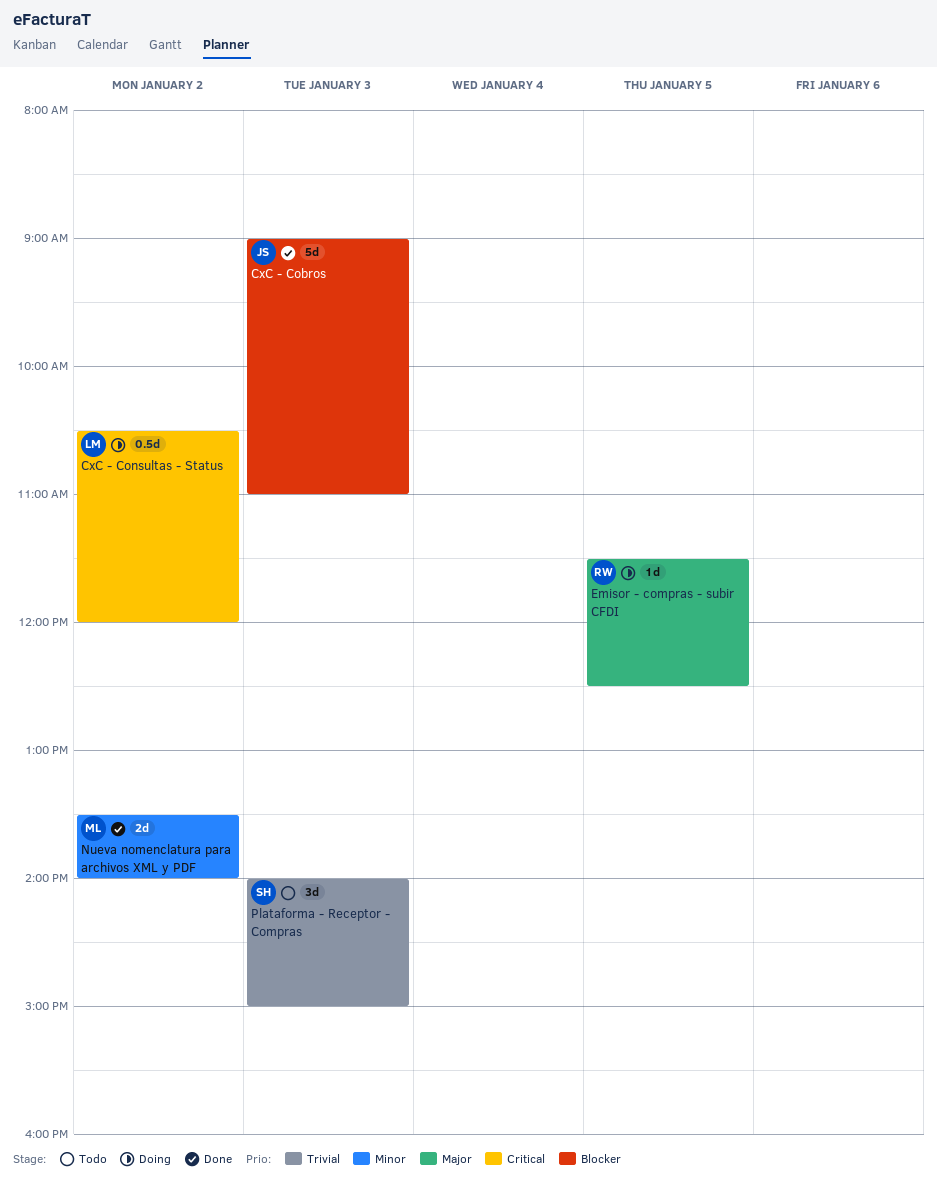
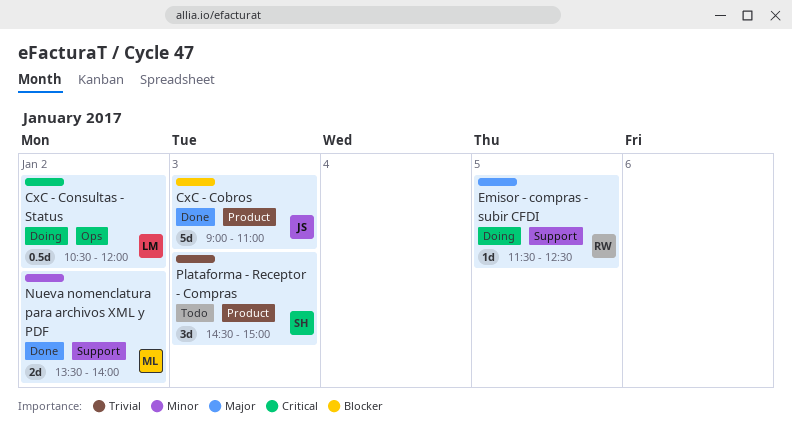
Plataforma - Receptor - Compras, begins: 14:00 -> 14:30

